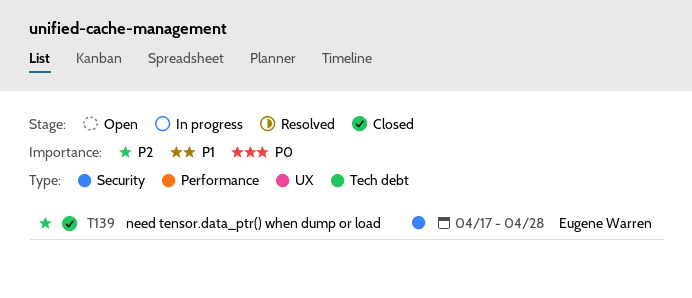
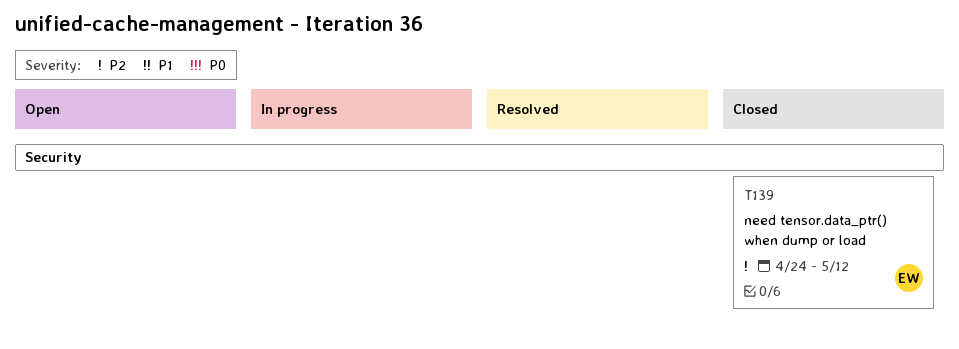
T139, start: Apr 17 -> Apr 24
T139, due: Apr 28 -> May 12

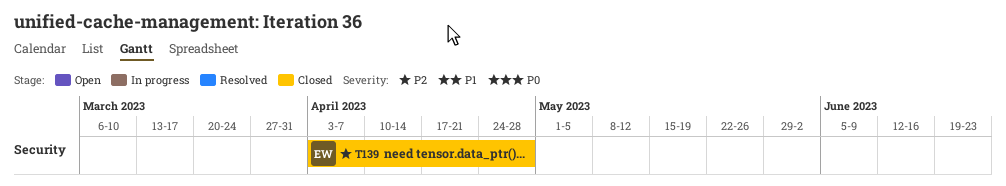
T139, start: Apr 24 -> Apr 3
T139, due: May 12 -> Apr 28

